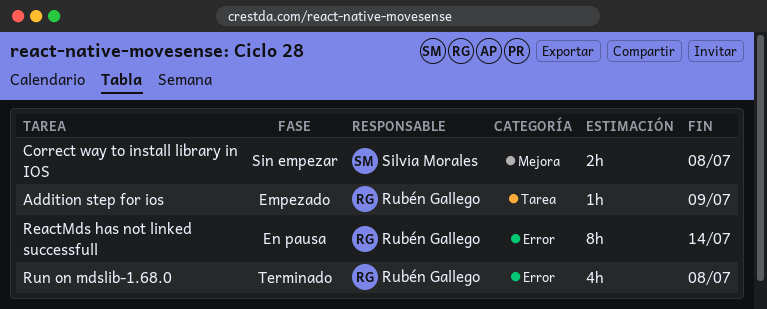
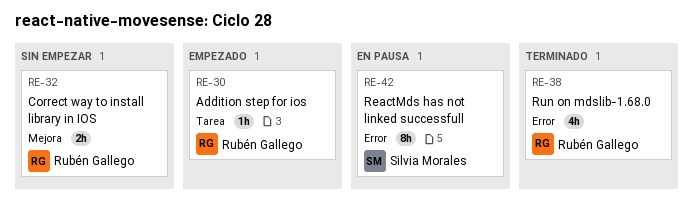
Correct way to install library in IOS, owner: Silvia Morales -> Rubén Gallego
ReactMds has not linked successfull, owner: Rubén Gallego -> Silvia Morales

